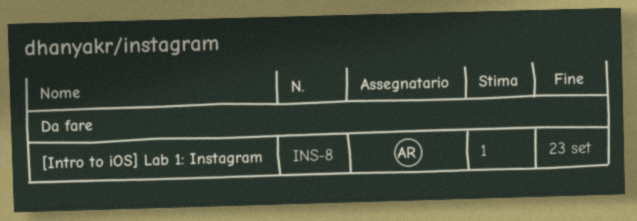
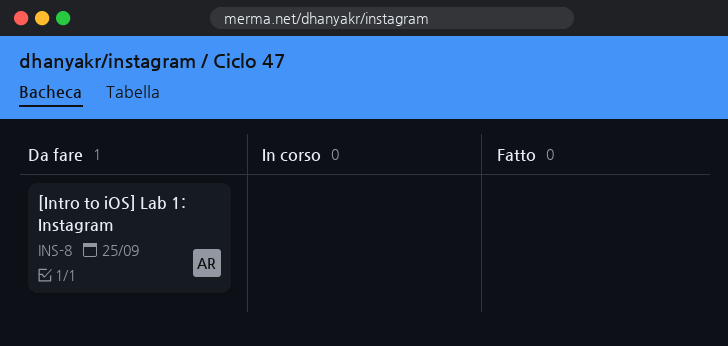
INS-8, due: Sep 23 -> Sep 25

